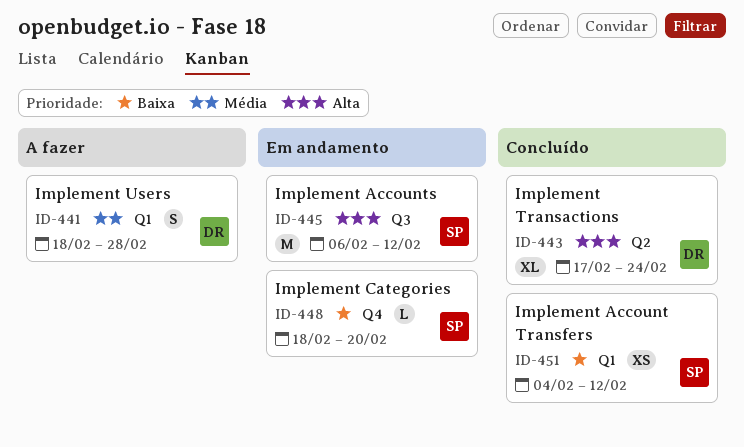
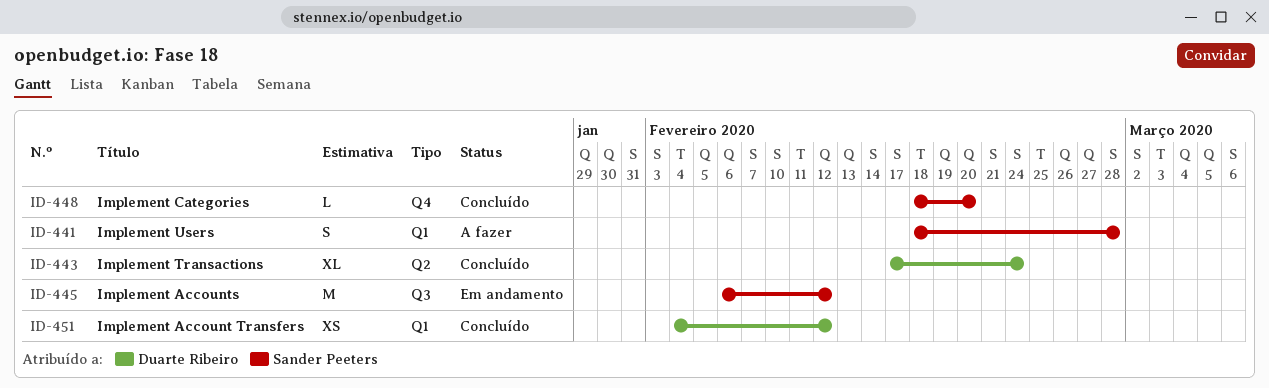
ID-441, owner: Duarte Ribeiro -> Sander Peeters
ID-448, status: Em andamento -> Concluído
ID-451, owner: Sander Peeters -> Duarte Ribeiro

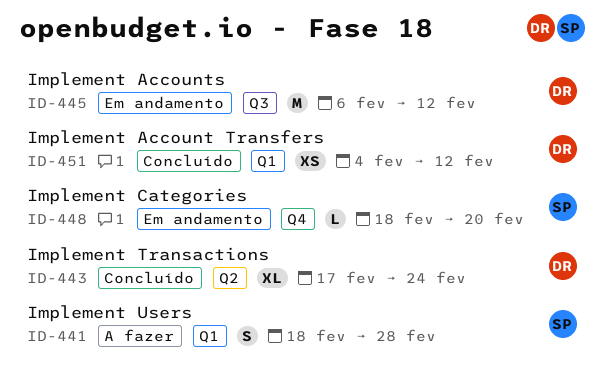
ID-445, owner: Sander Peeters -> Duarte Ribeiro
ID-448, status: Concluído -> Em andamento

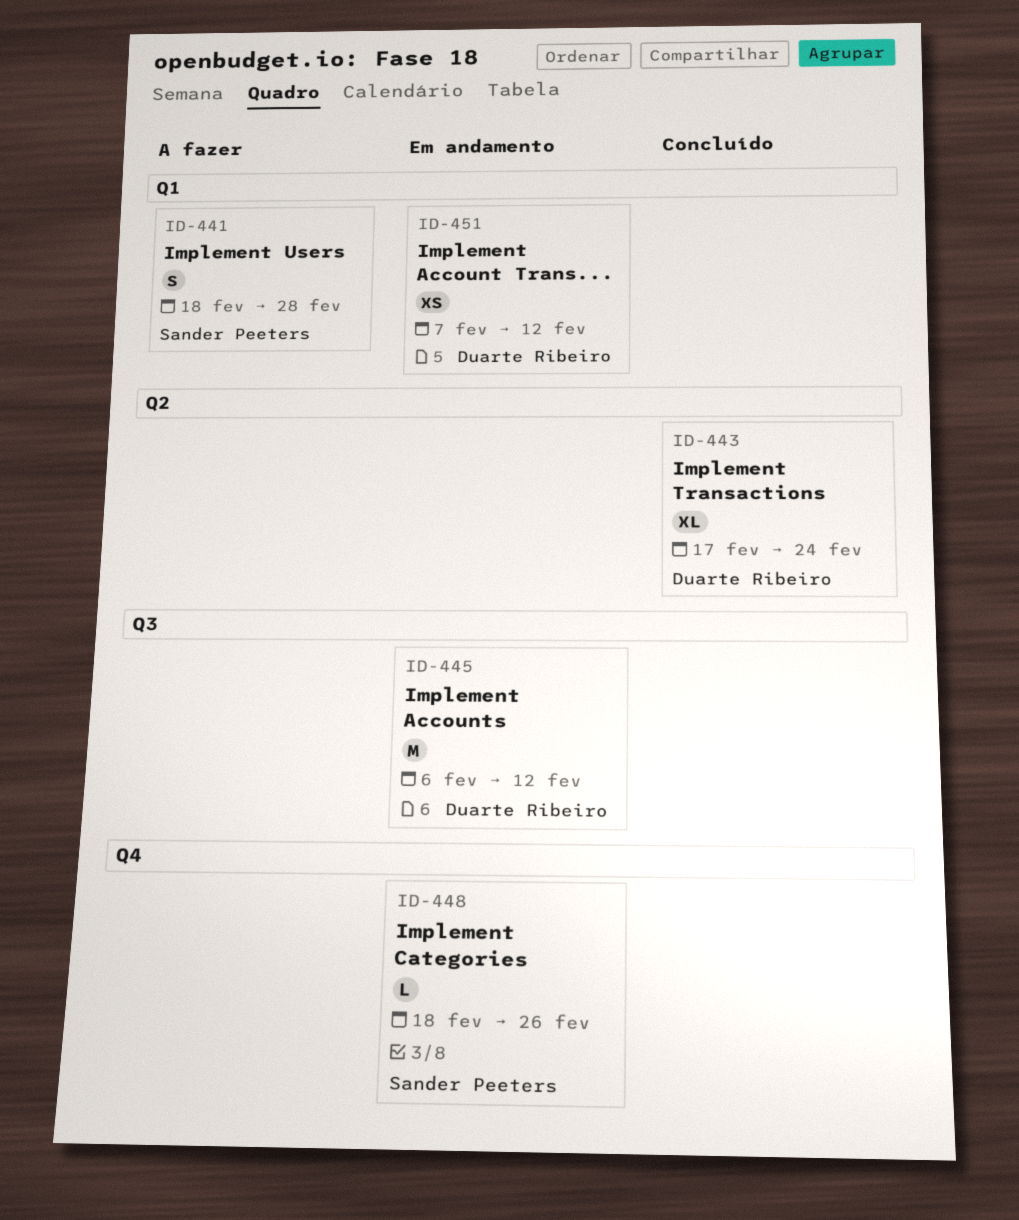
ID-448, due: Feb 20 -> Feb 26
ID-451, status: Concluído -> Em andamento
ID-451, start: Feb 4 -> Feb 7

